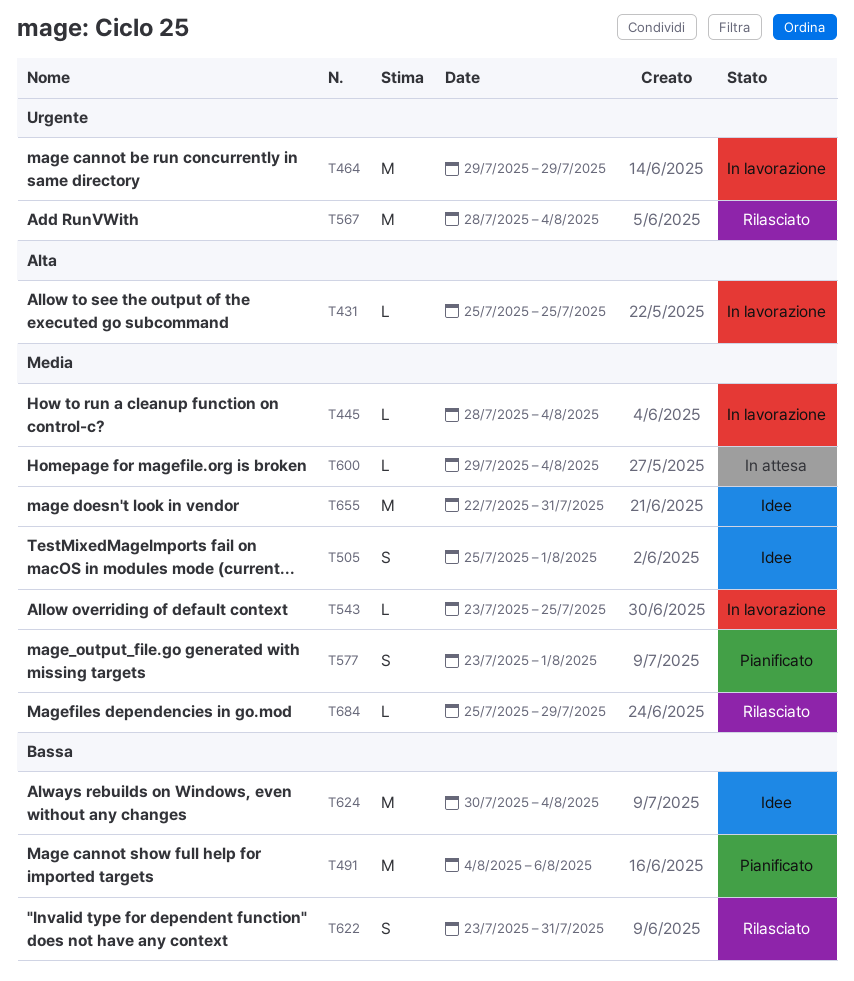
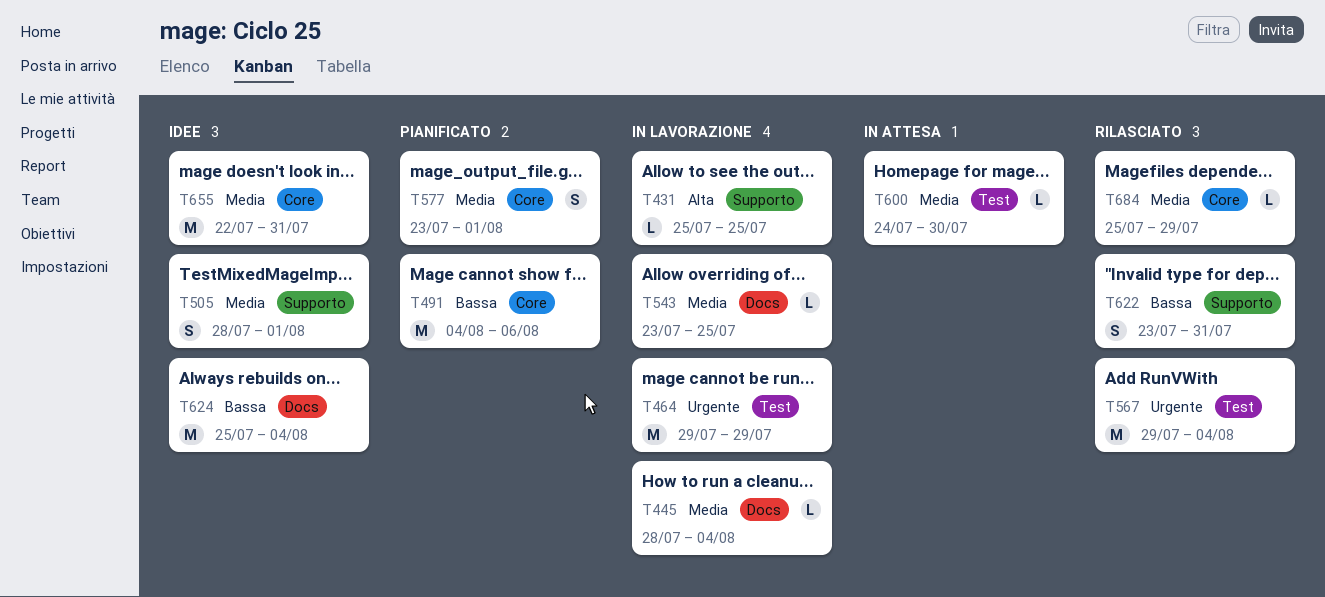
T505, start: Jul 25 -> Jul 28
T567, start: Jul 28 -> Jul 29
T600, start: Jul 29 -> Jul 24
T600, due: Aug 4 -> Jul 30
T624, start: Jul 30 -> Jul 25

